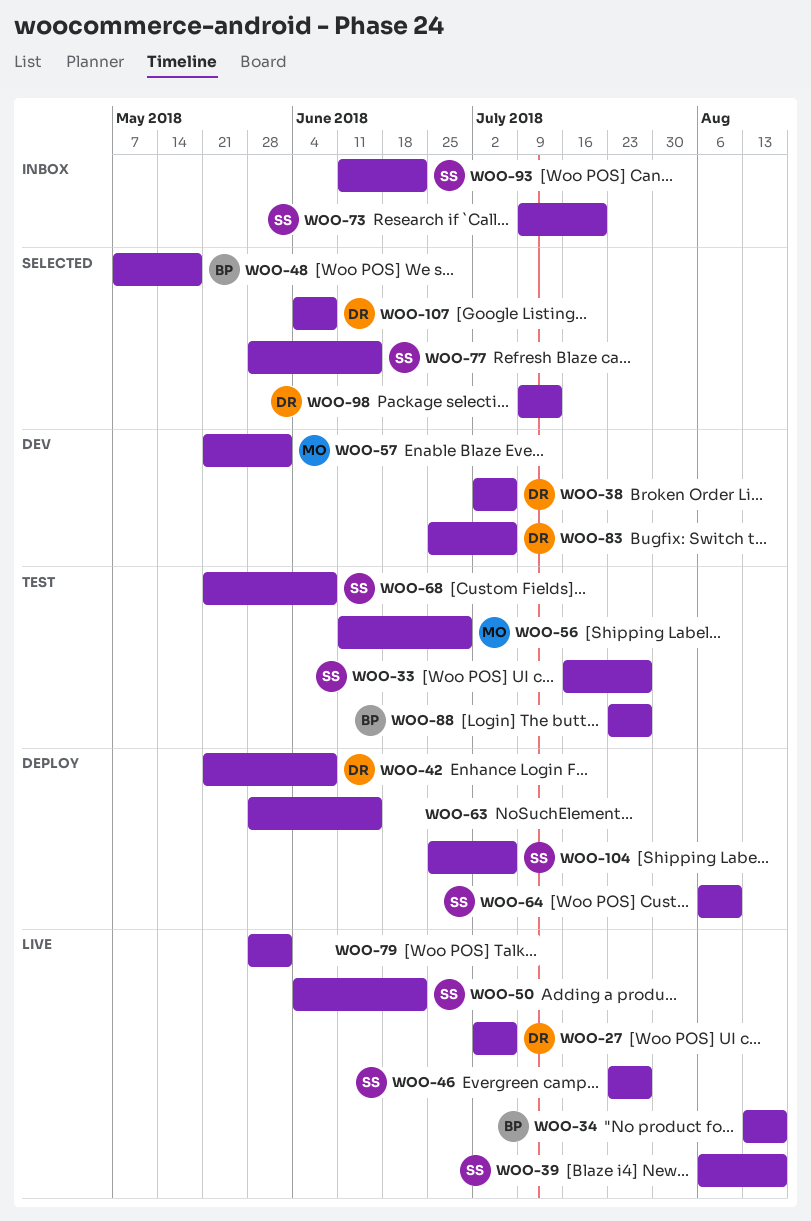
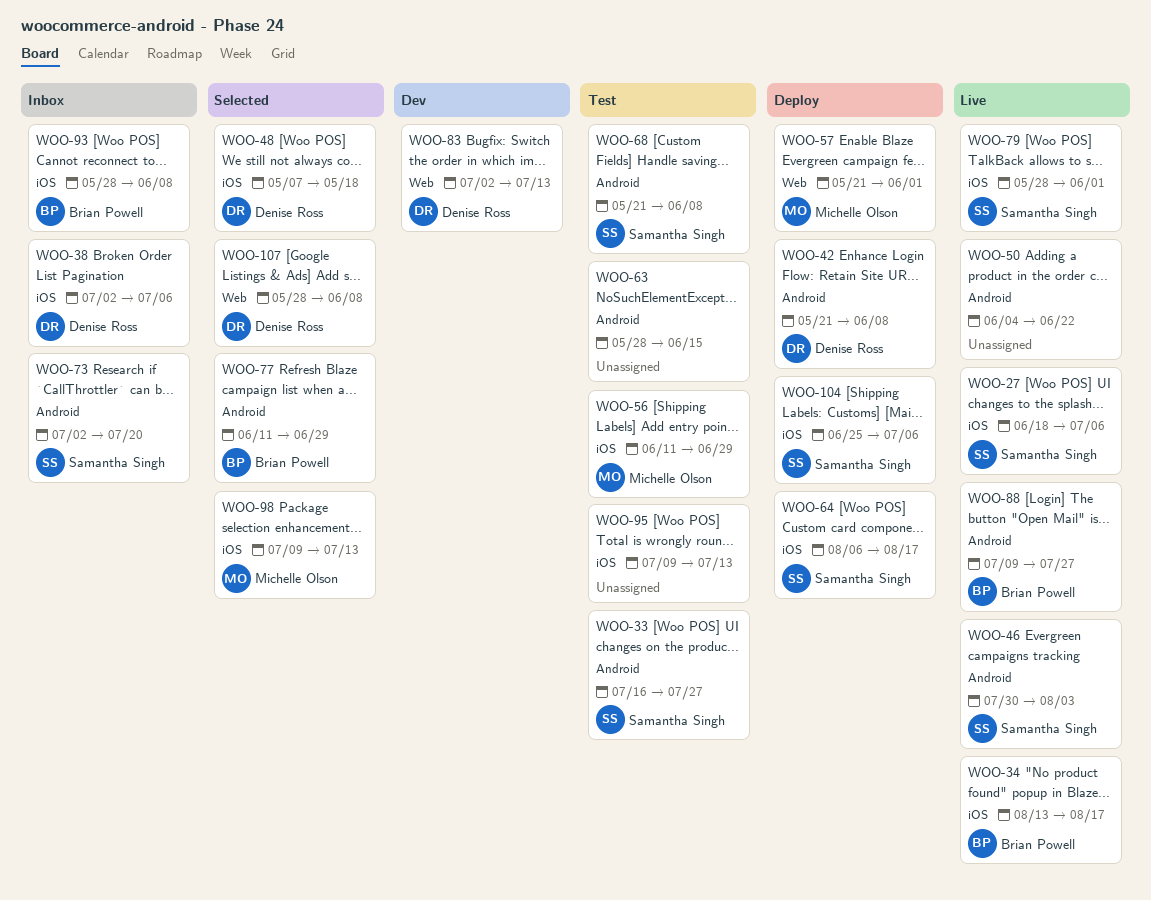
WOO-27, owner: Denise Ross -> Samantha Singh
WOO-27, start: Jul 2 -> Jun 18
WOO-38, status: Dev -> Inbox
WOO-39: present -> none
WOO-46, start: Jul 23 -> Jul 30
WOO-46, due: Jul 27 -> Aug 3
WOO-48, owner: Brian Powell -> Denise Ross
WOO-50, owner: Samantha Singh -> none
WOO-57, status: Dev -> Deploy
WOO-63, status: Deploy -> Test
WOO-64, due: Aug 10 -> Aug 17
WOO-73, start: Jul 9 -> Jul 2
WOO-77, owner: Samantha Singh -> Brian Powell
WOO-77, start: May 28 -> Jun 11
WOO-77, due: Jun 15 -> Jun 29
WOO-79, owner: none -> Samantha Singh
WOO-83, start: Jun 25 -> Jul 2
WOO-83, due: Jul 6 -> Jul 13
WOO-88, status: Test -> Live
WOO-88, start: Jul 23 -> Jul 9
WOO-93, owner: Samantha Singh -> Brian Powell
WOO-93, start: Jun 11 -> May 28
WOO-93, due: Jun 22 -> Jun 8
WOO-95: none -> present
WOO-98, owner: Denise Ross -> Michelle Olson
WOO-107, start: Jun 4 -> May 28

